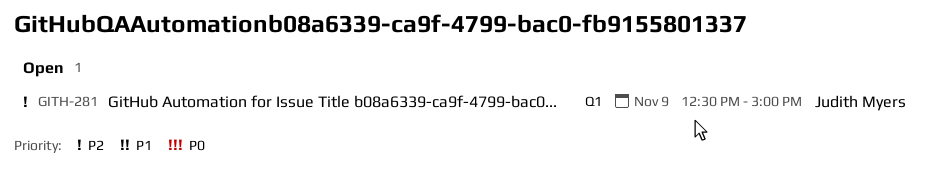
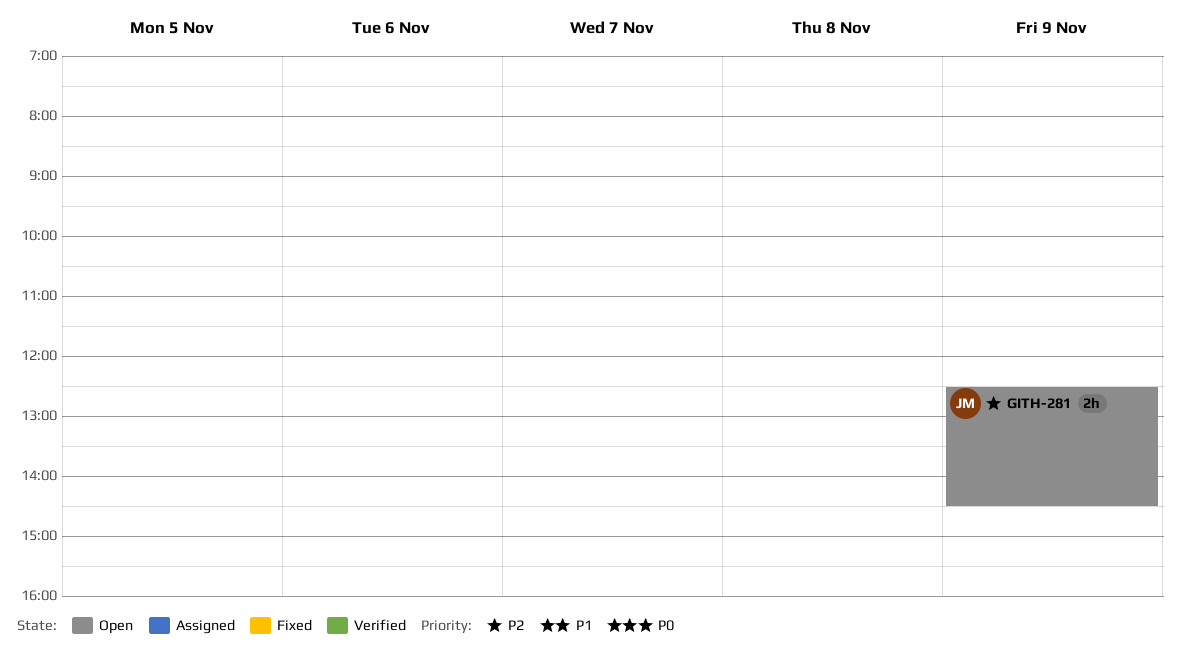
GITH-281, ends: 15:00 -> 14:30

